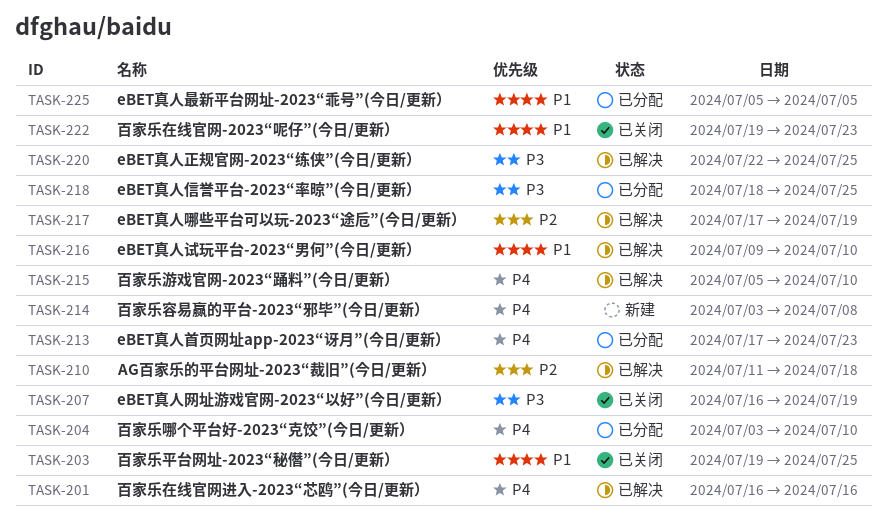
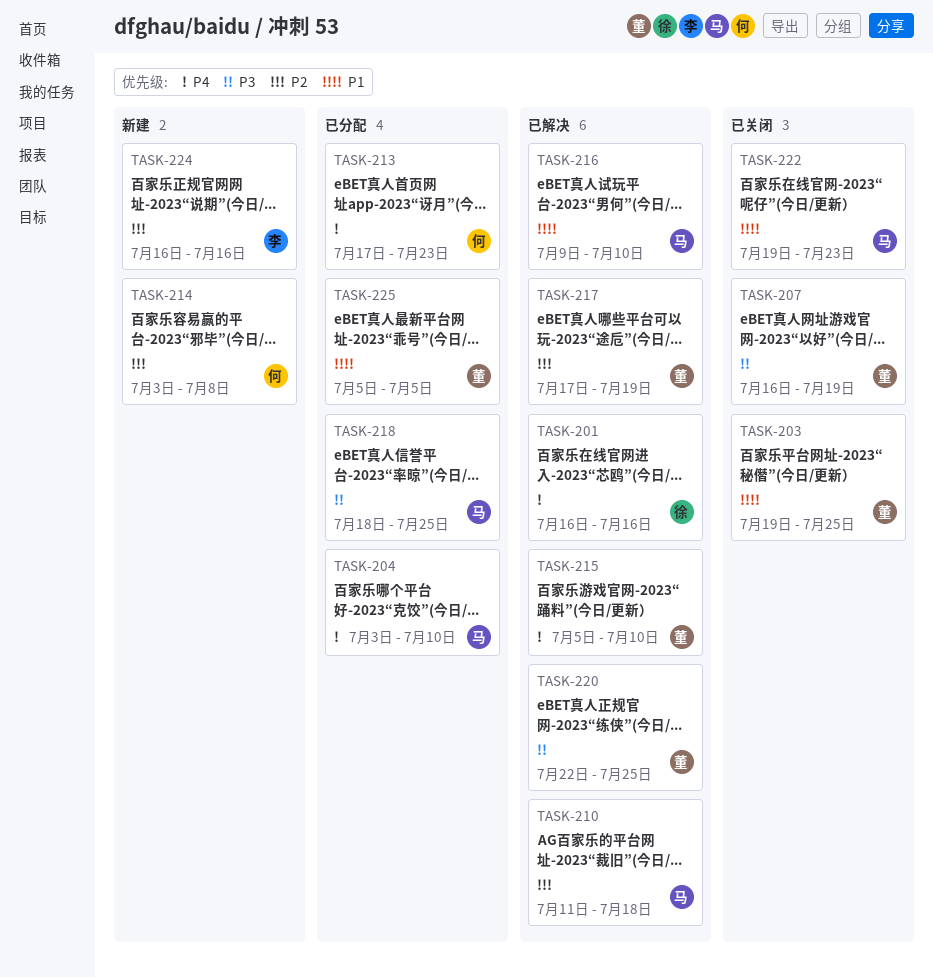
TASK-214, priority: P4 -> P2
TASK-224: none -> present

